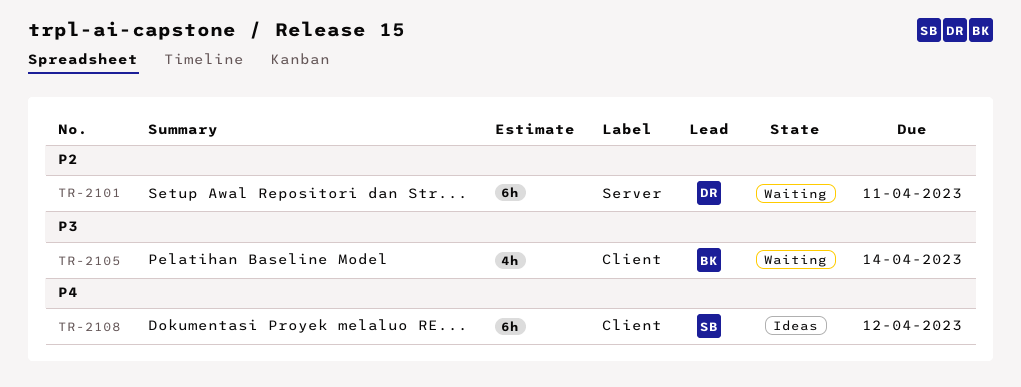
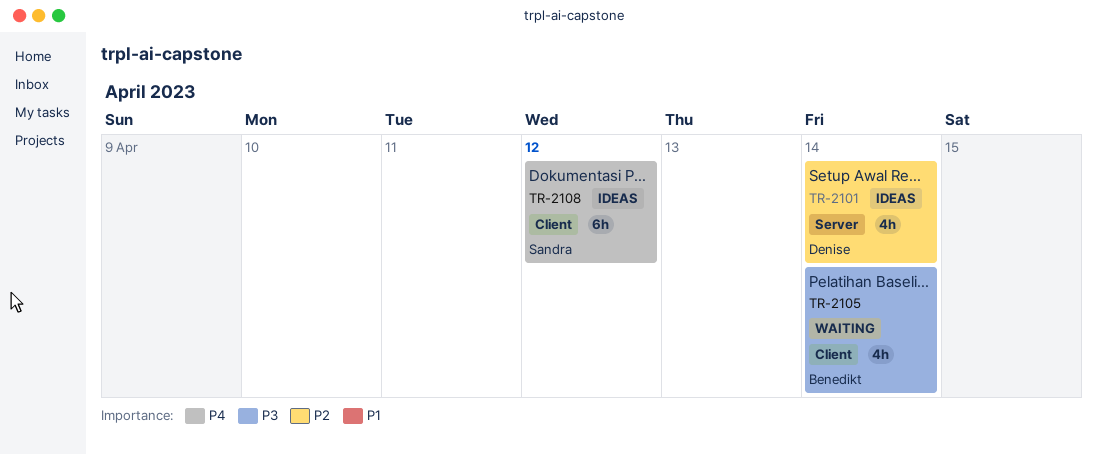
TR-2101, status: Waiting -> Ideas
TR-2101, estimate: 6h -> 4h
TR-2101, due: Apr 11 -> Apr 14

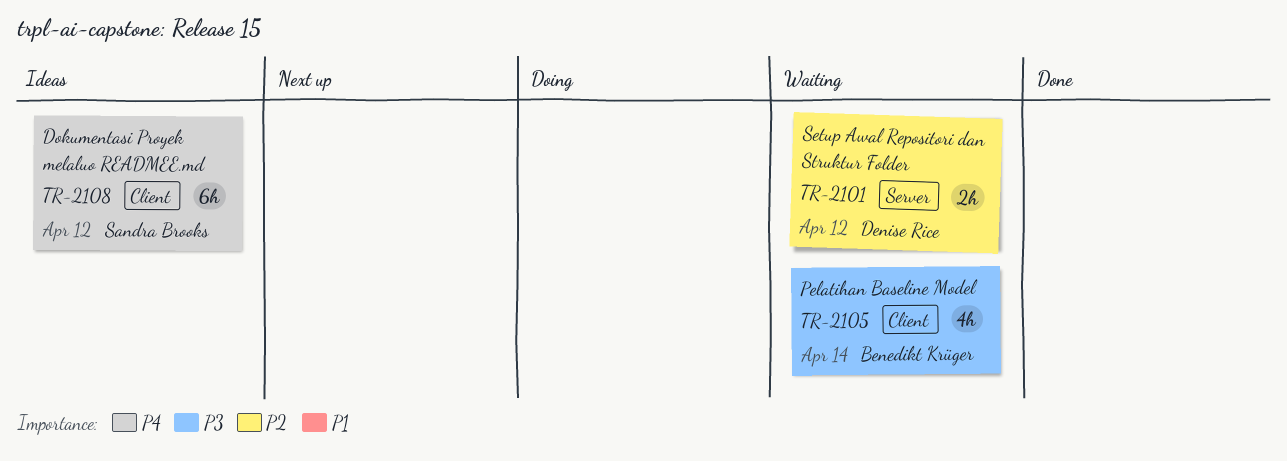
TR-2101, status: Ideas -> Waiting
TR-2101, estimate: 4h -> 2h
TR-2101, due: Apr 14 -> Apr 12

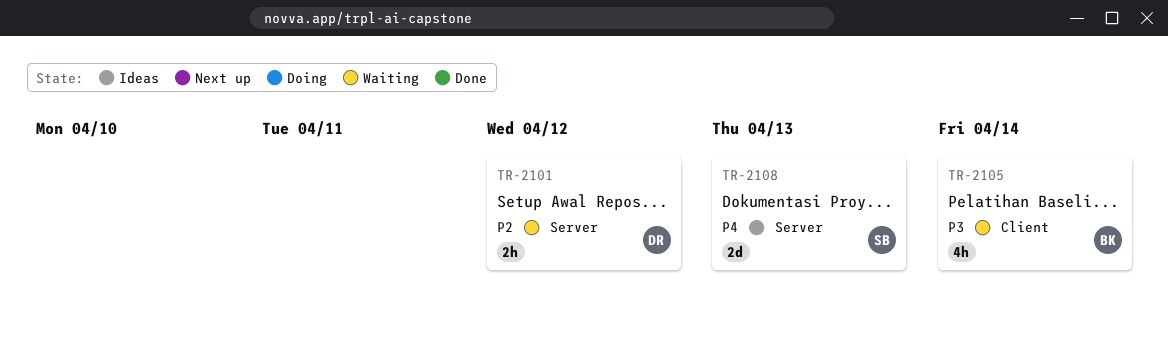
TR-2108, label: Client -> Server
TR-2108, estimate: 6h -> 2d
TR-2108, due: Apr 12 -> Apr 13

